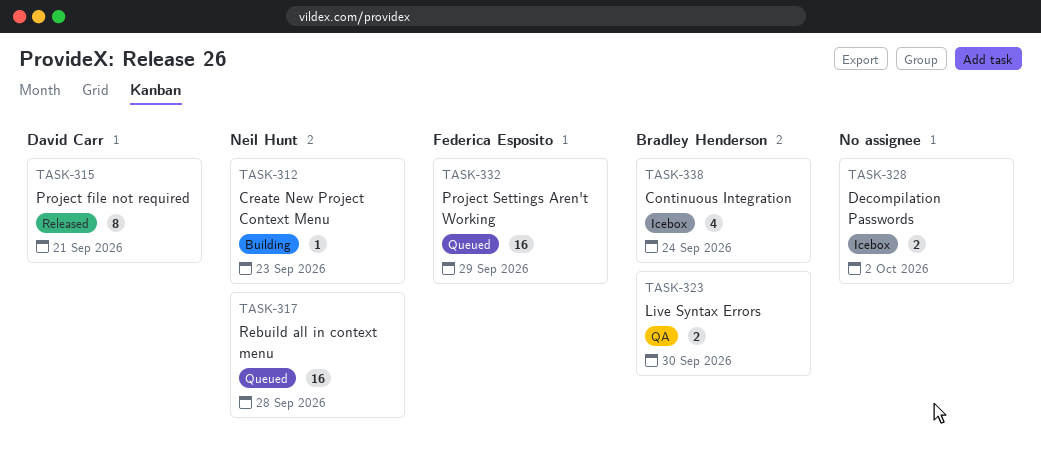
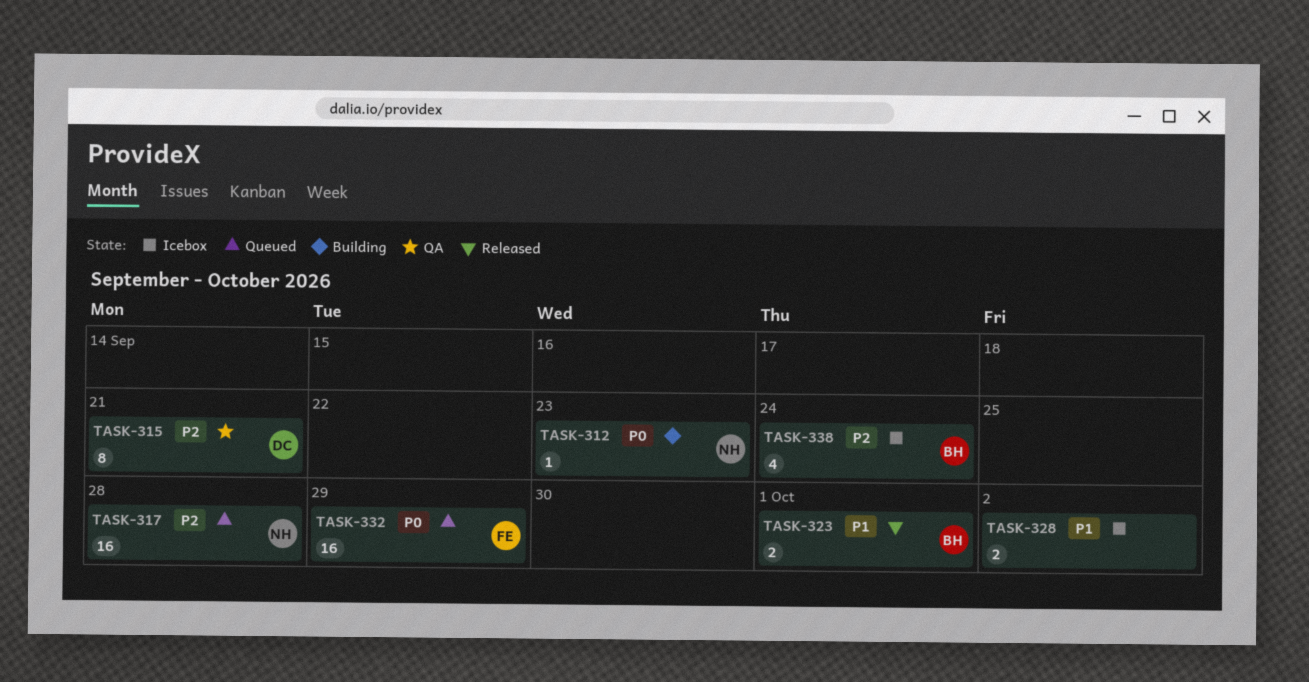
TASK-315, status: Released -> QA
TASK-323, status: QA -> Released
TASK-323, due: Sep 30 -> Oct 1

